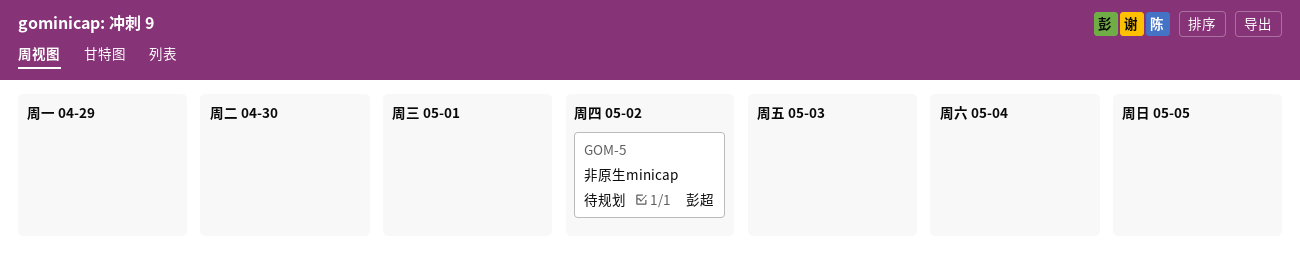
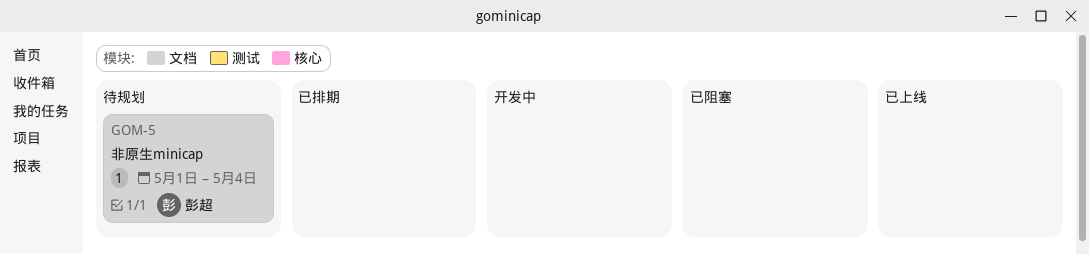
GOM-5, due: May 2 -> May 4

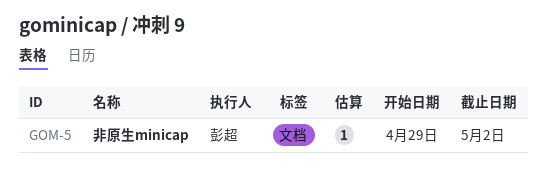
GOM-5, start: May 1 -> Apr 29
GOM-5, due: May 4 -> May 2

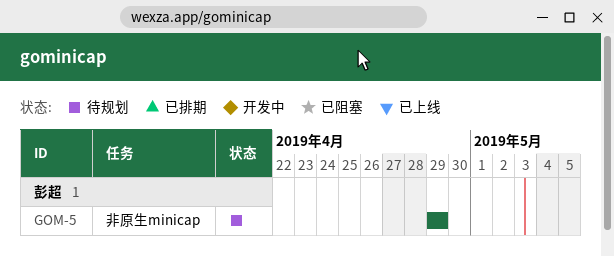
GOM-5, due: May 2 -> Apr 29

